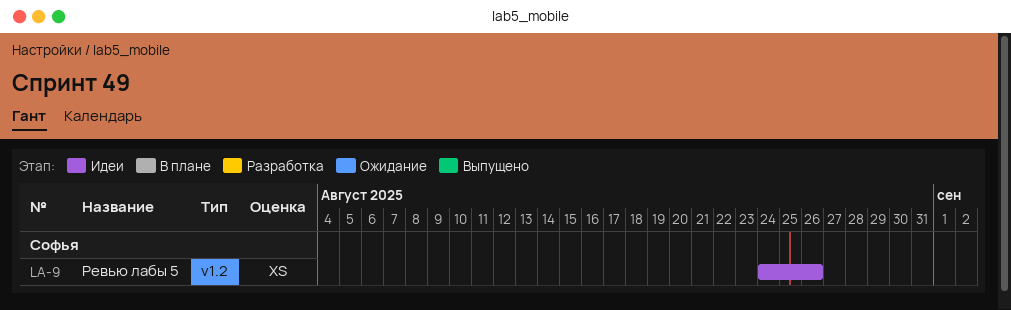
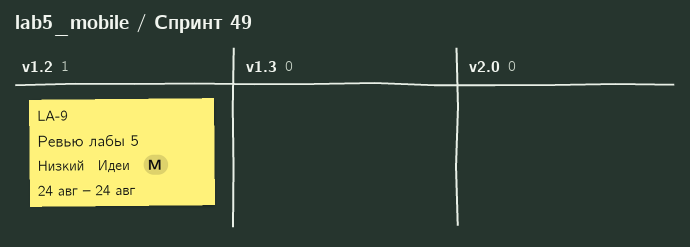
LA-9, estimate: XS -> M
LA-9, due: Aug 26 -> Aug 24

